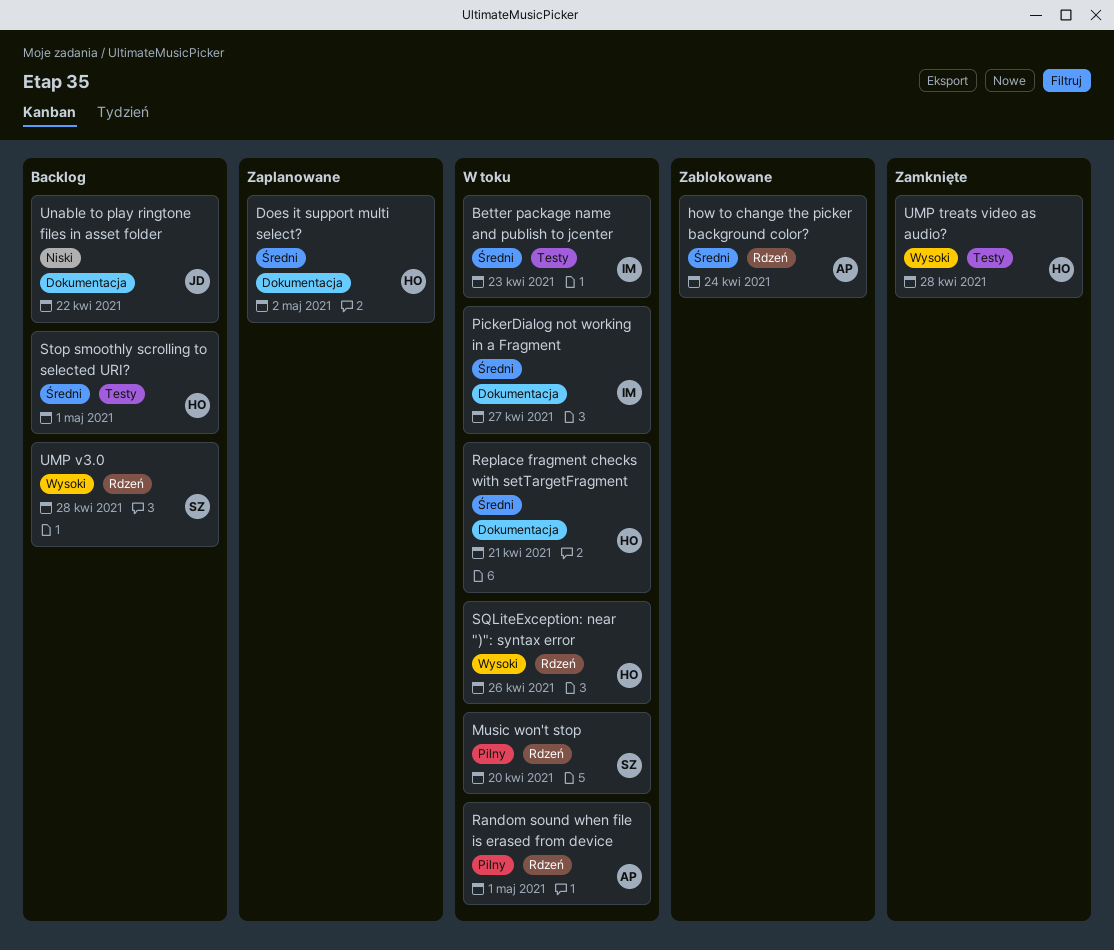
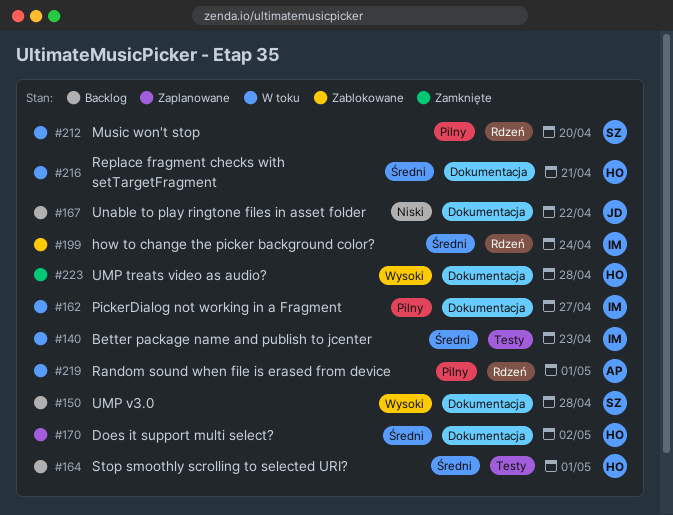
how to change the picker background color?, owner: AP -> IM
PickerDialog not working in a Fragment, priority: Średni -> Pilny
SQLiteException: near ")": syntax error: present -> none
UMP treats video as audio?, label: Testy -> Dokumentacja
UMP v3.0, label: Rdzeń -> Dokumentacja

